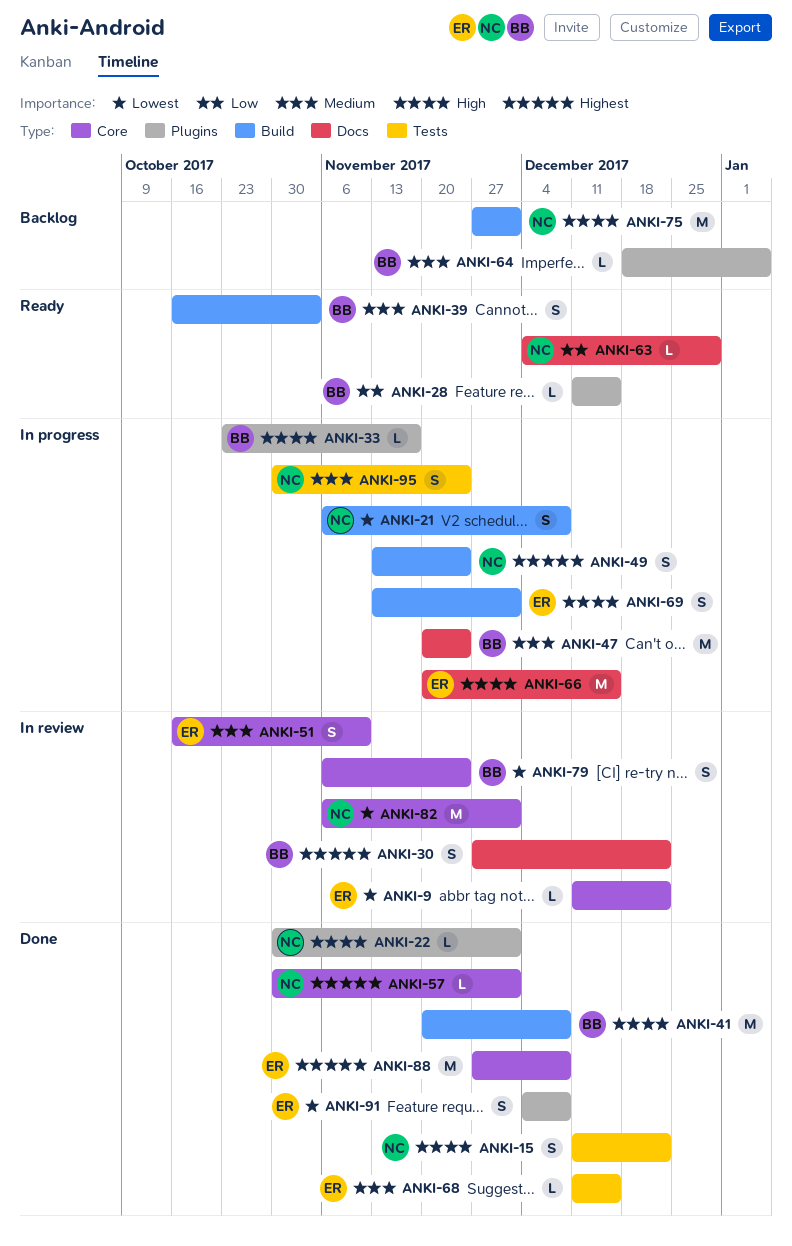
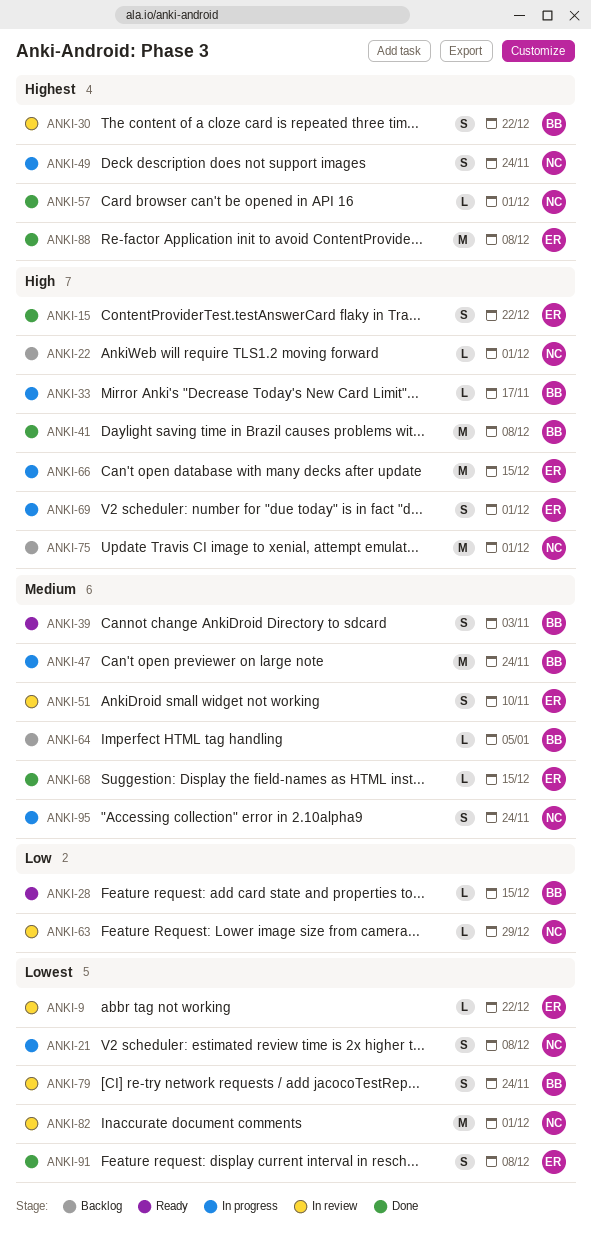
ANKI-15, owner: NC -> ER
ANKI-22, status: Done -> Backlog
ANKI-63, status: Ready -> In review

